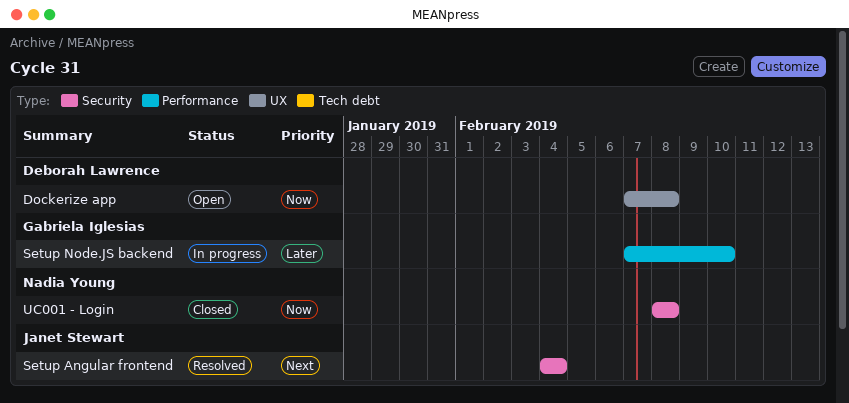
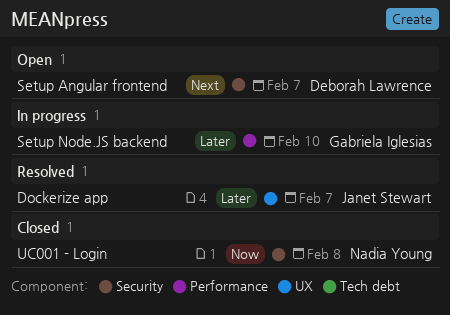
Dockerize app, status: Open -> Resolved
Dockerize app, owner: Deborah Lawrence -> Janet Stewart
Dockerize app, priority: Now -> Later
Dockerize app, due: Feb 8 -> Feb 7
Setup Angular frontend, status: Resolved -> Open
Setup Angular frontend, owner: Janet Stewart -> Deborah Lawrence
Setup Angular frontend, due: Feb 4 -> Feb 7

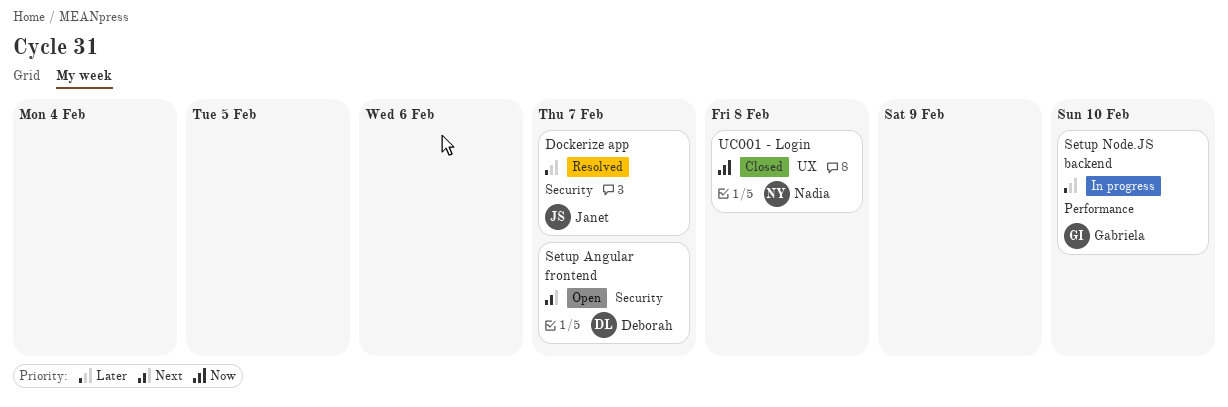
Dockerize app, label: UX -> Security
UC001 - Login, label: Security -> UX

